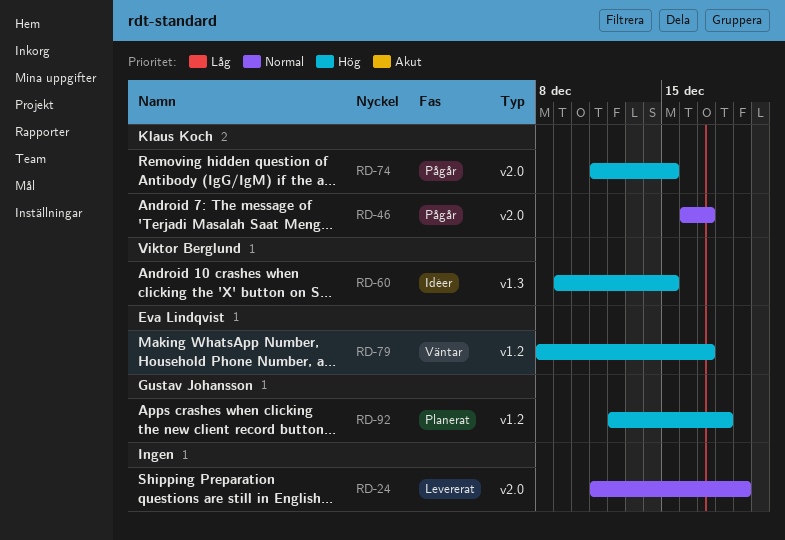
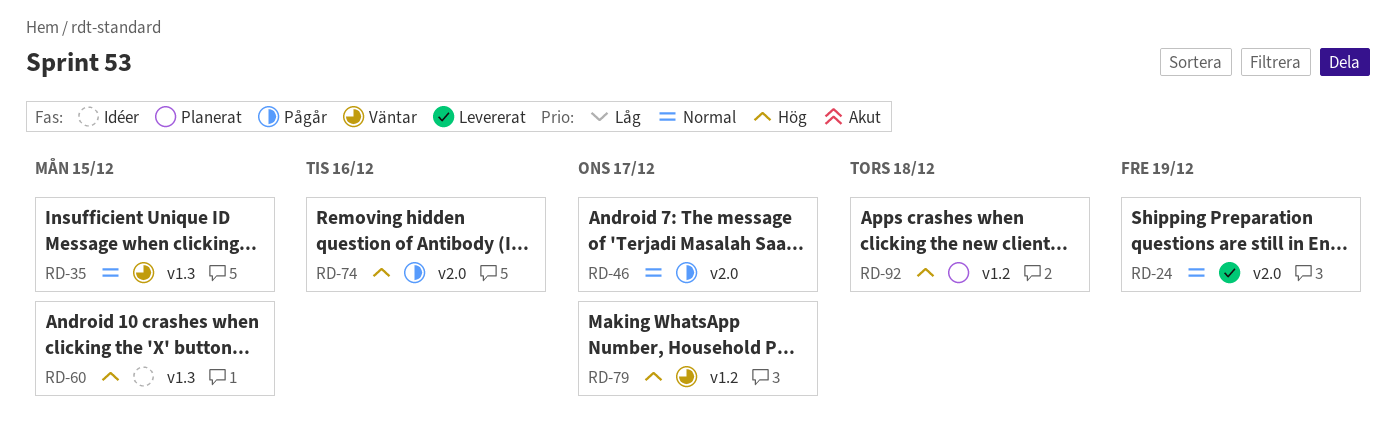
RD-35: none -> present
RD-74, due: Dec 15 -> Dec 16

